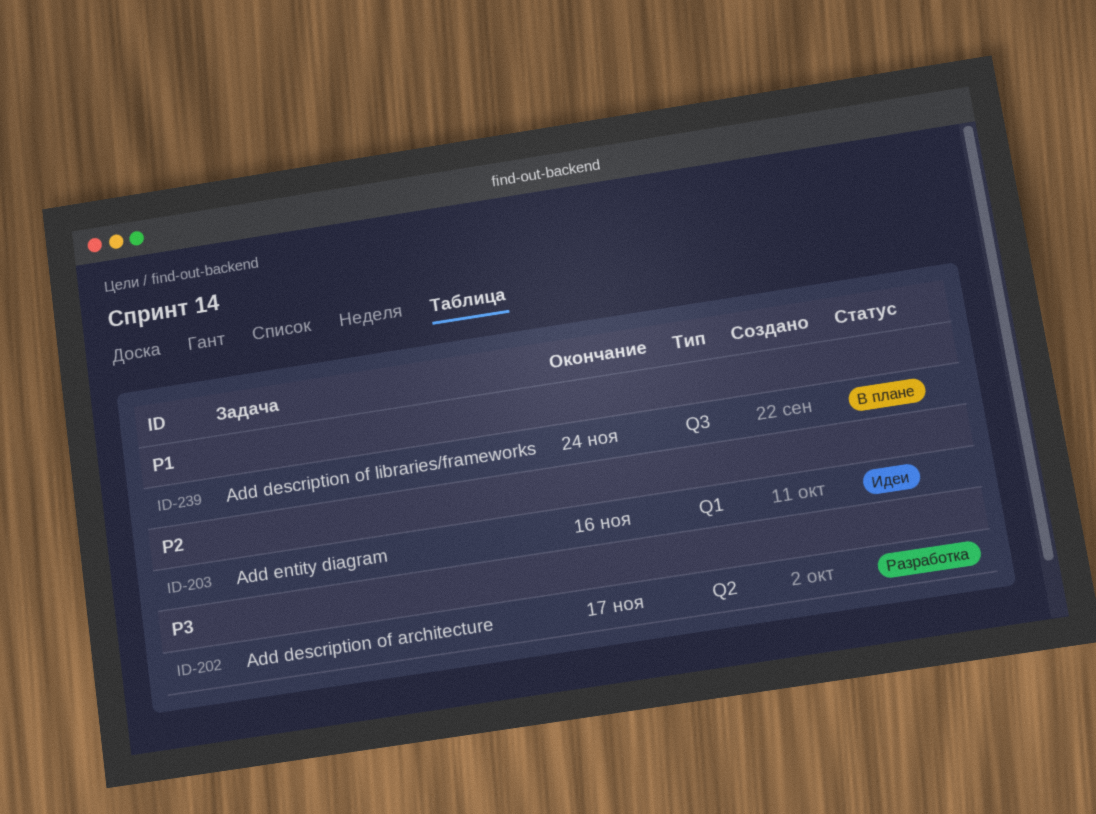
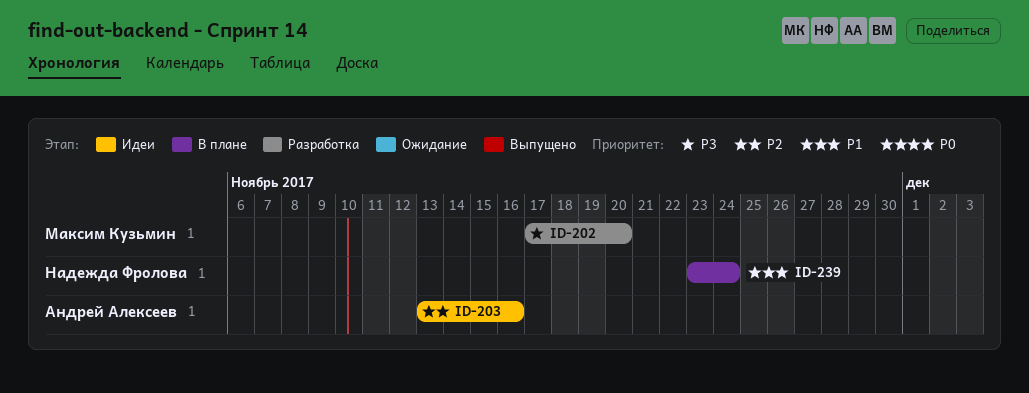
ID-202, due: Nov 17 -> Nov 20

